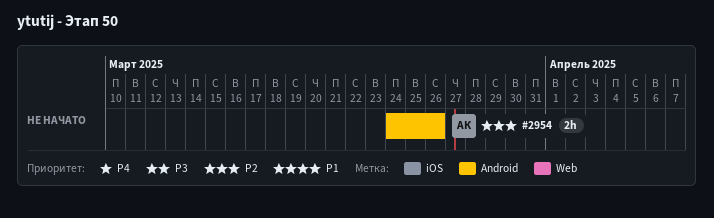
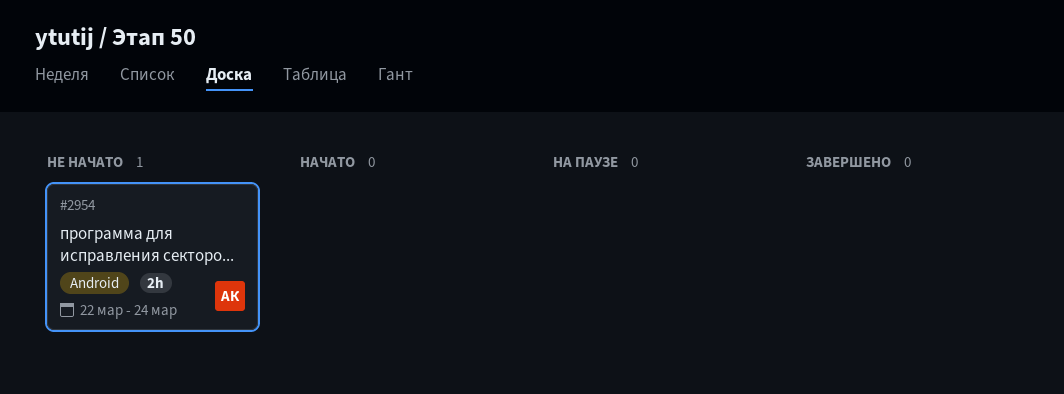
#2954, start: Mar 24 -> Mar 22
#2954, due: Mar 26 -> Mar 24

